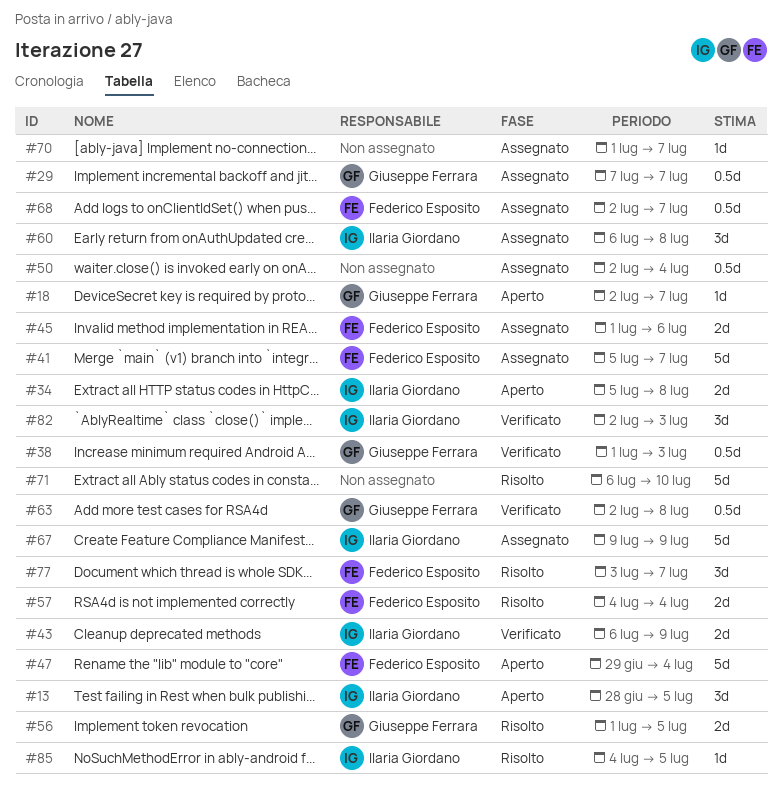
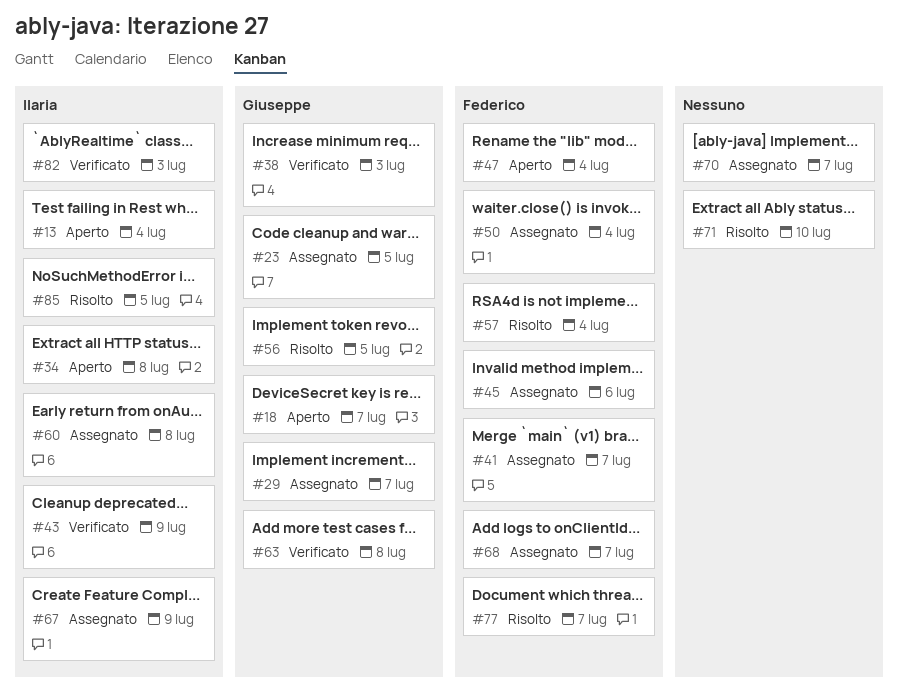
#13, due: Jul 5 -> Jul 4
#23: none -> present
#50, owner: none -> Federico Esposito

